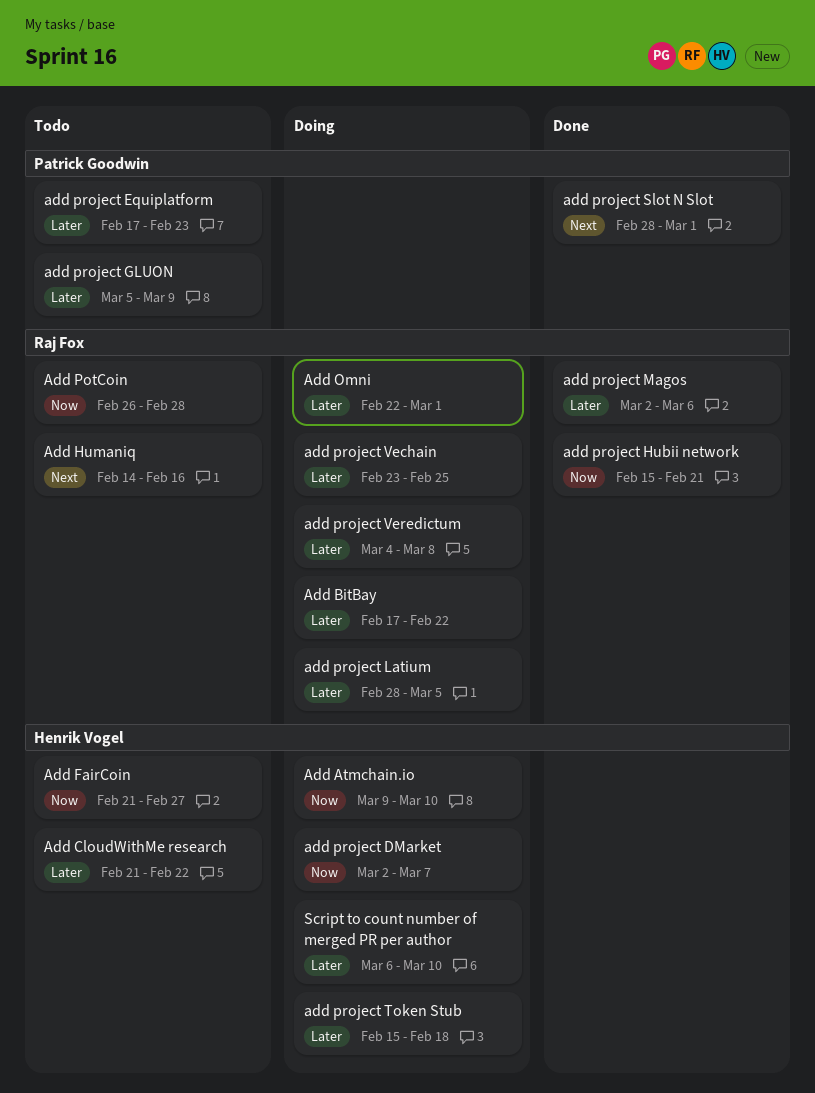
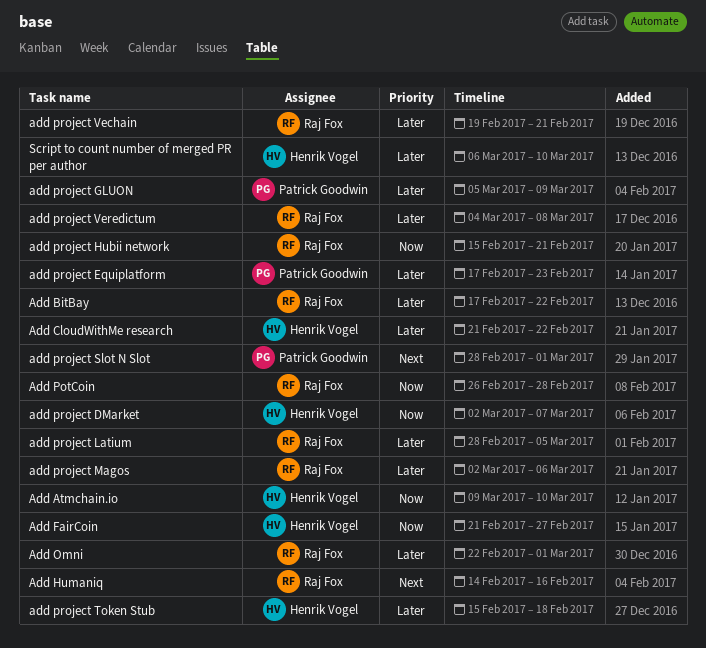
add project Vechain, start: Feb 23 -> Feb 19
add project Vechain, due: Feb 25 -> Feb 21

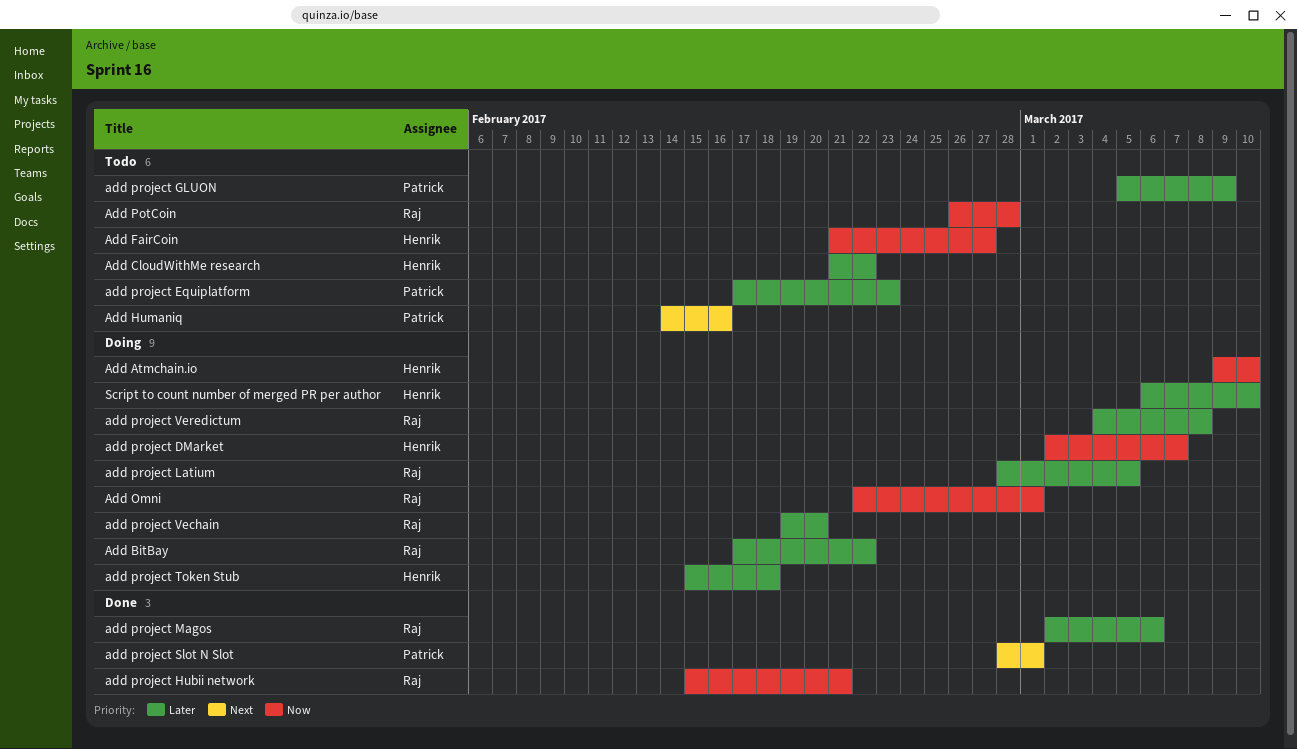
Add Humaniq, owner: Raj Fox -> Patrick Goodwin
Add Omni, priority: Later -> Now
add project Vechain, due: Feb 21 -> Feb 20

